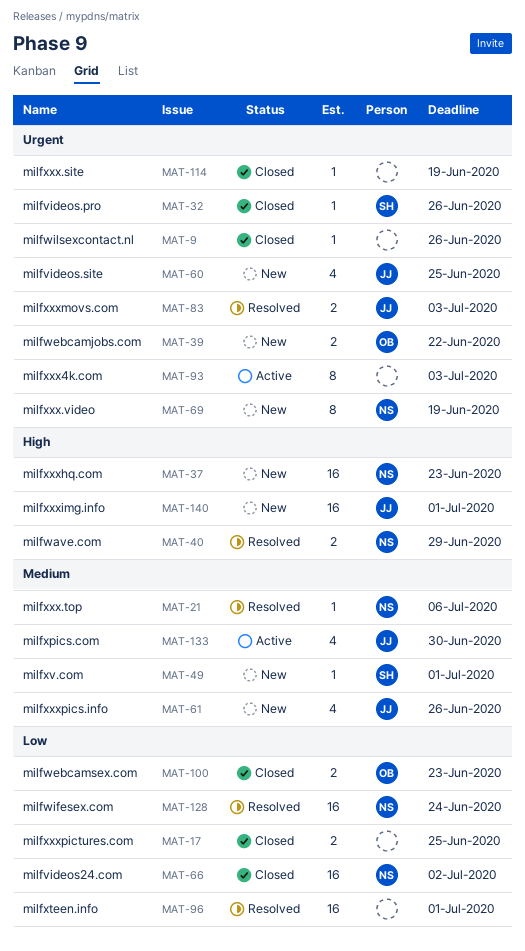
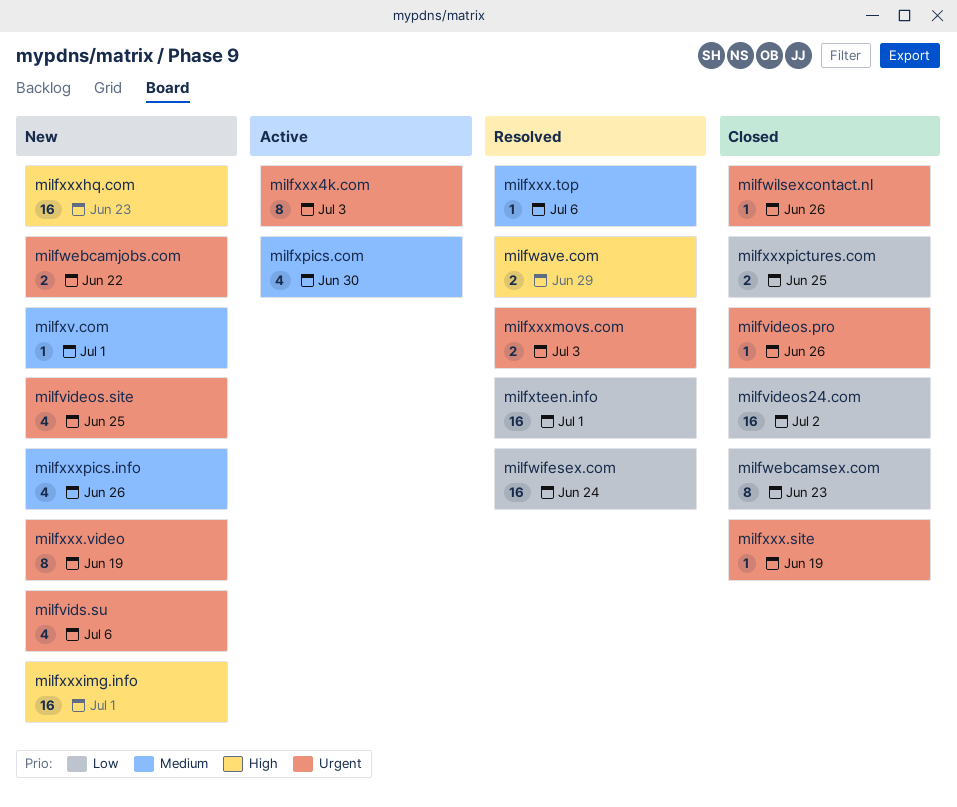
milfvids.su: none -> present
milfwebcamsex.com, estimate: 2 -> 8

